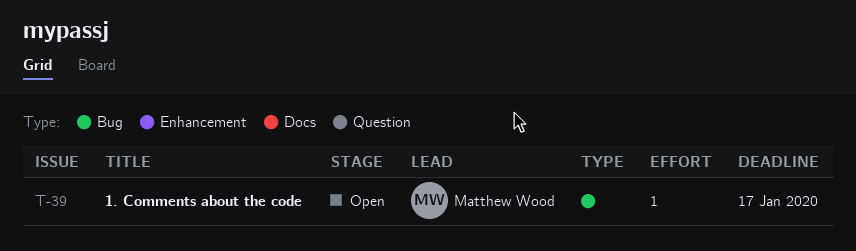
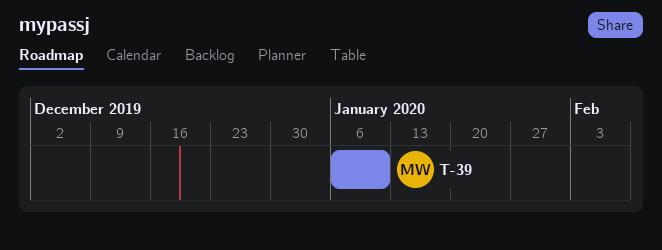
T-39, due: Jan 17 -> Jan 10

